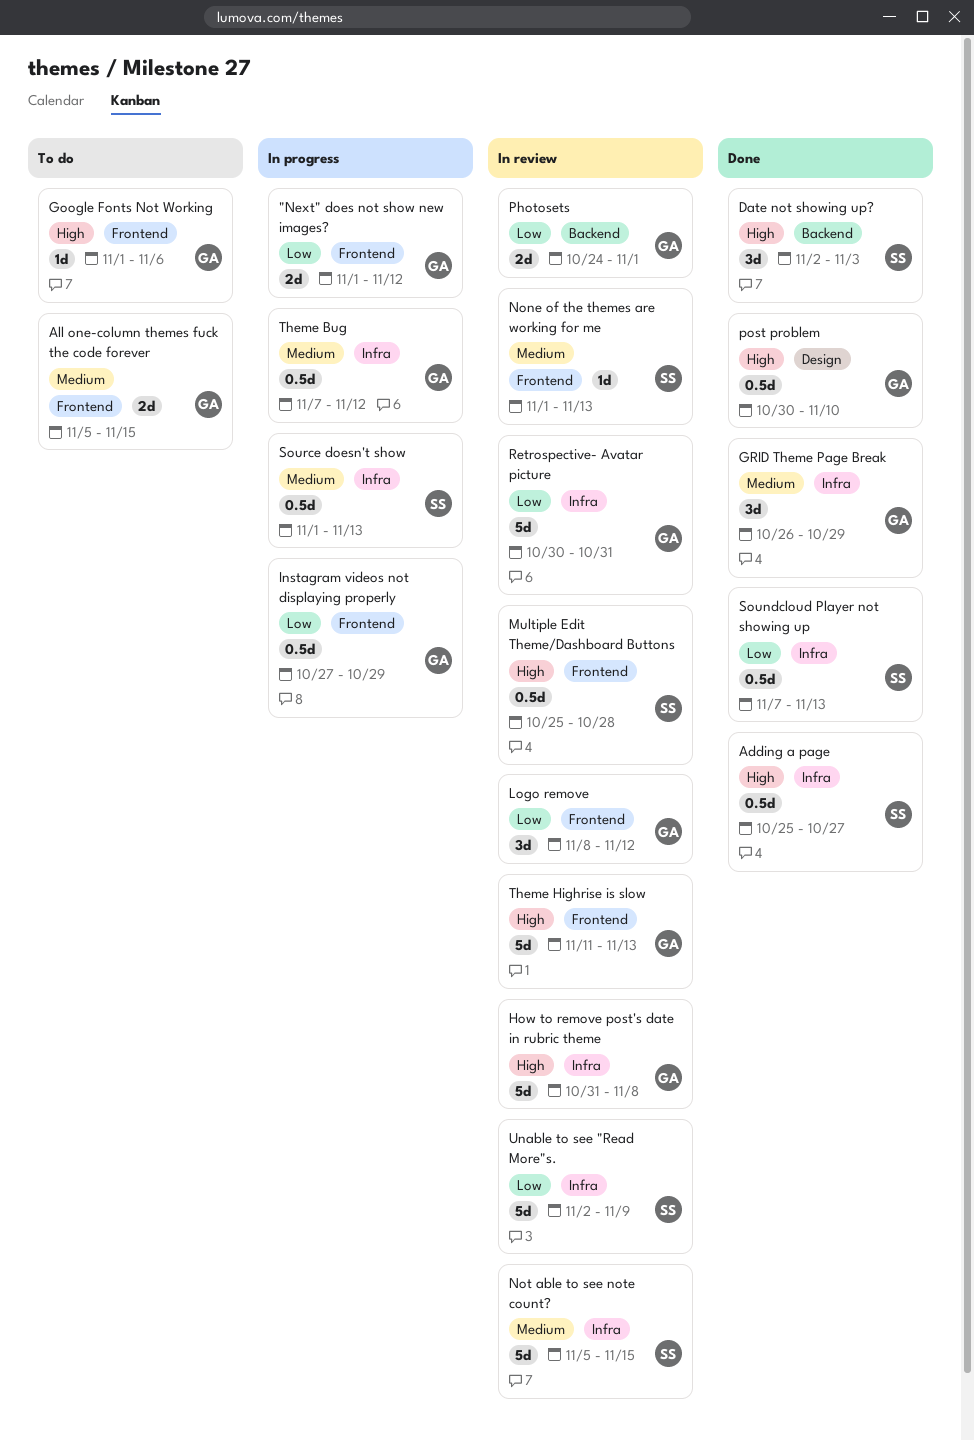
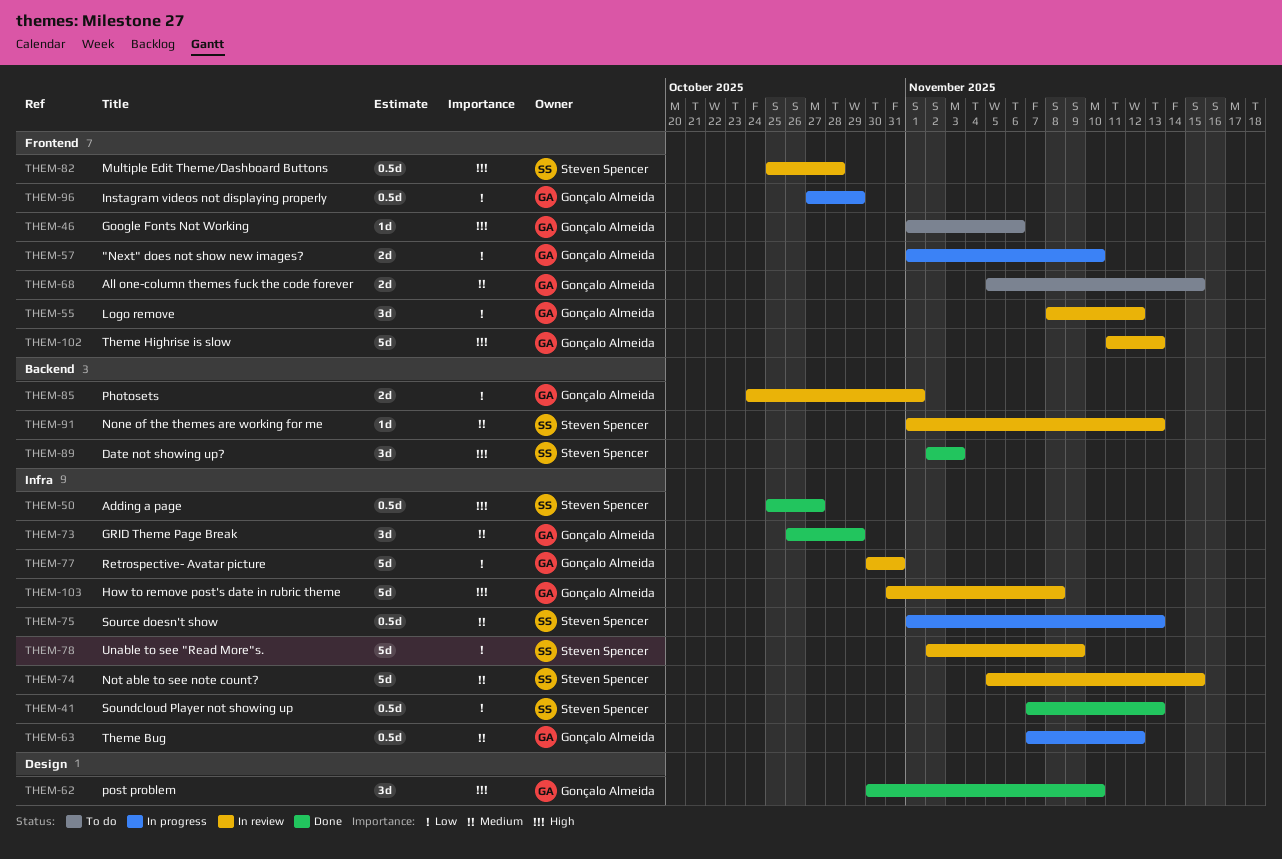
"Next" does not show new images?, due: Nov 12 -> Nov 10
None of the themes are working for me, label: Frontend -> Backend
post problem, estimate: 0.5d -> 3d

